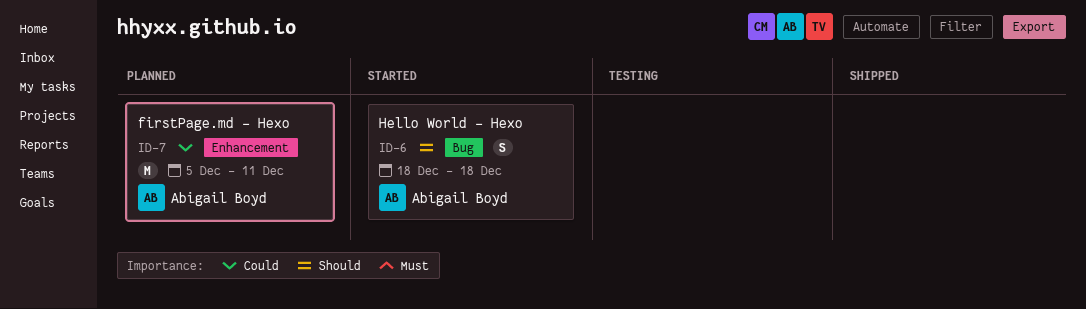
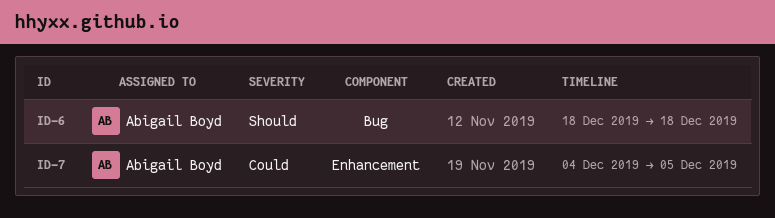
ID-7, start: Dec 5 -> Dec 4
ID-7, due: Dec 11 -> Dec 5

